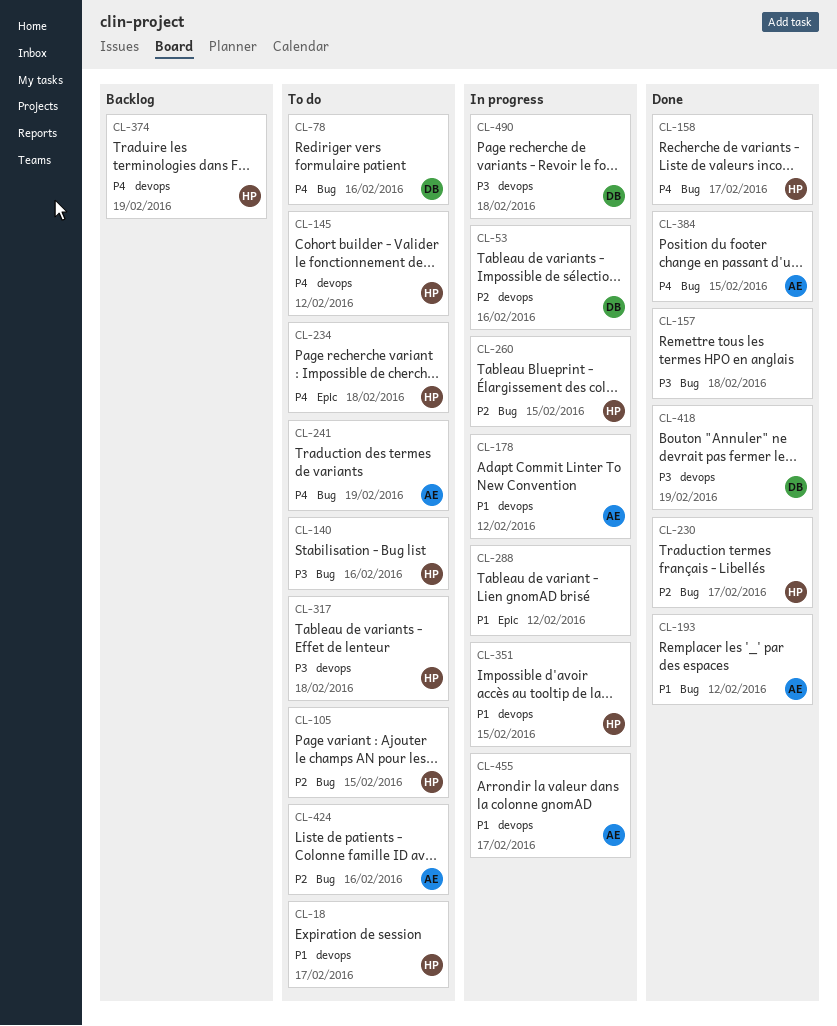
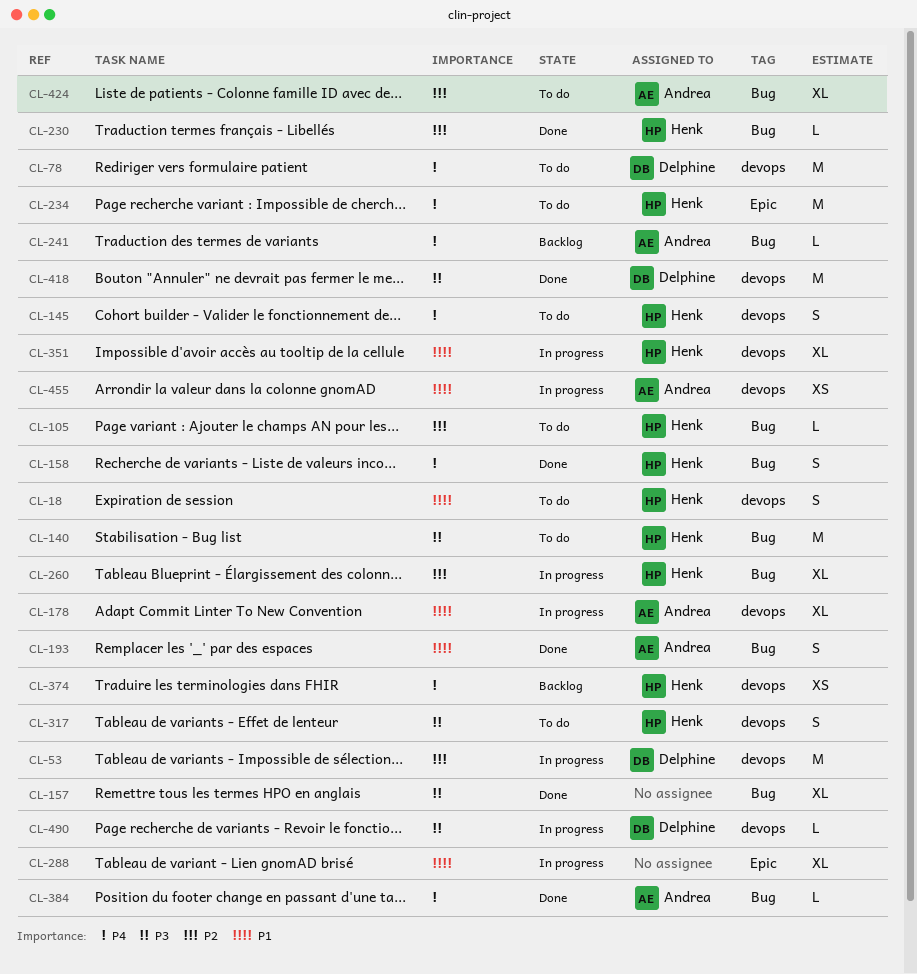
CL-78, label: Bug -> devops
CL-241, status: To do -> Backlog

